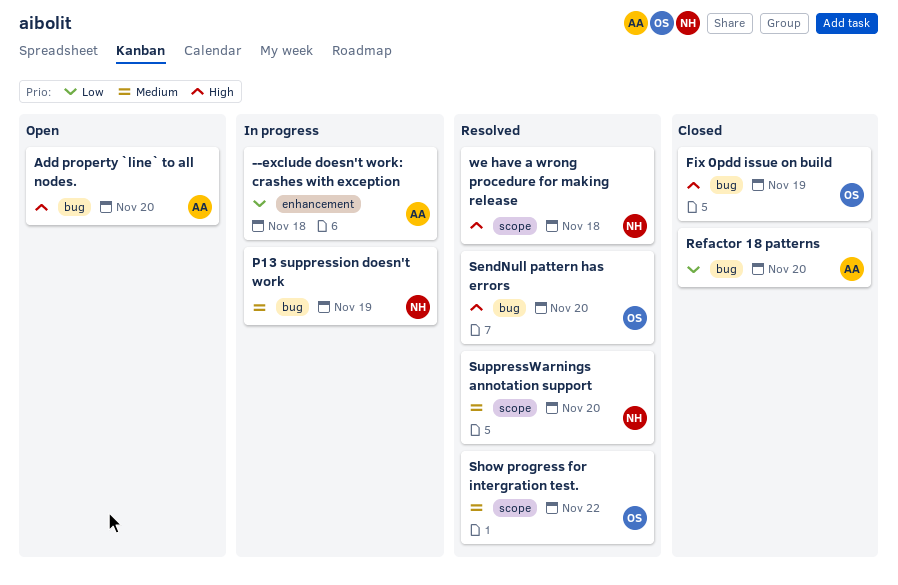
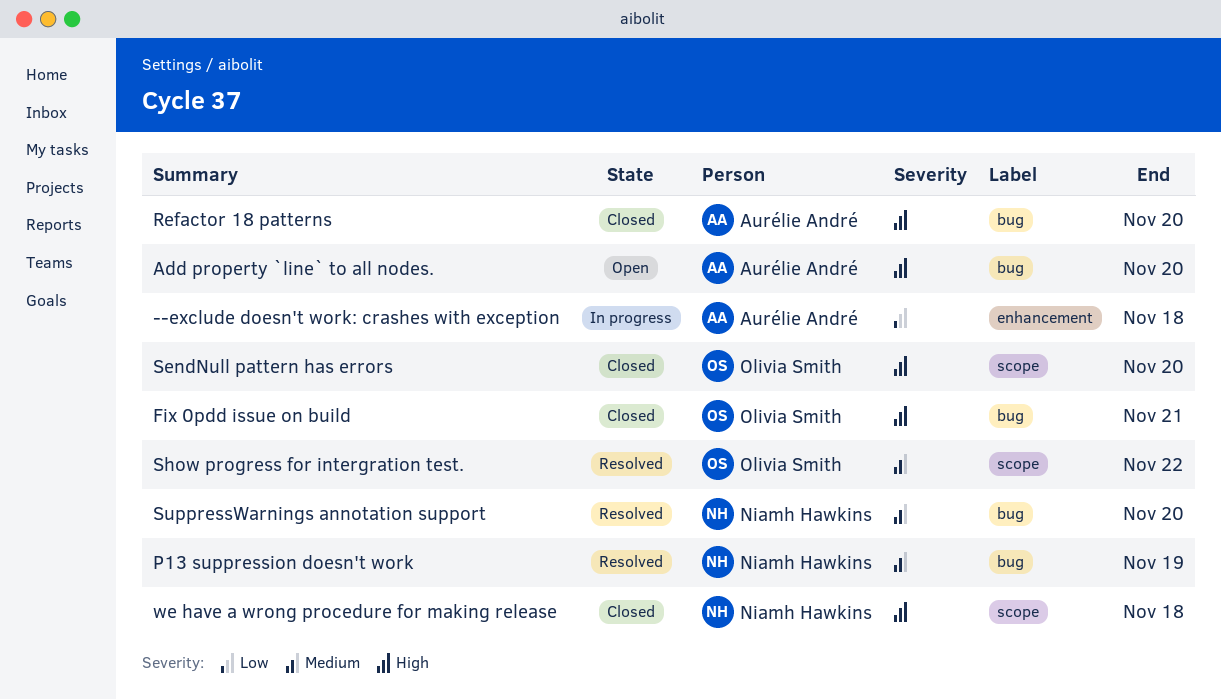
Fix 0pdd issue on build, due: Nov 19 -> Nov 21
P13 suppression doesn't work, status: In progress -> Resolved
Refactor 18 patterns, priority: Low -> High
SendNull pattern has errors, status: Resolved -> Closed
SendNull pattern has errors, label: bug -> scope
SuppressWarnings annotation support, label: scope -> bug
we have a wrong procedure for making release, status: Resolved -> Closed

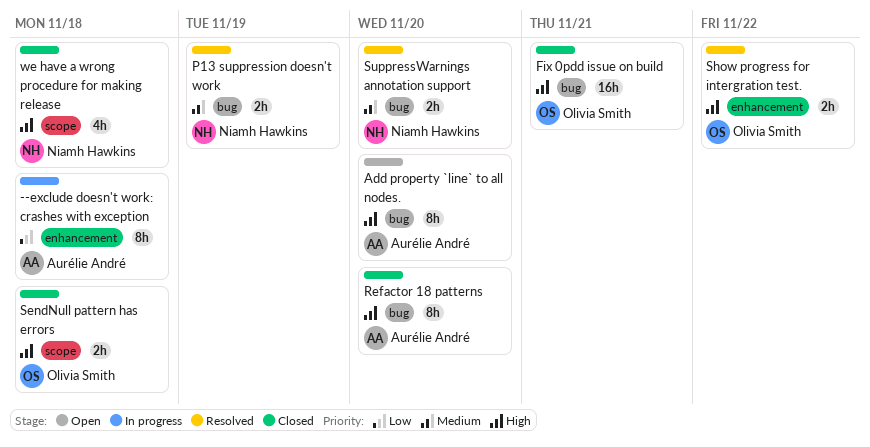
SendNull pattern has errors, due: Nov 20 -> Nov 18
Show progress for intergration test., priority: Medium -> High
Show progress for intergration test., label: scope -> enhancement

